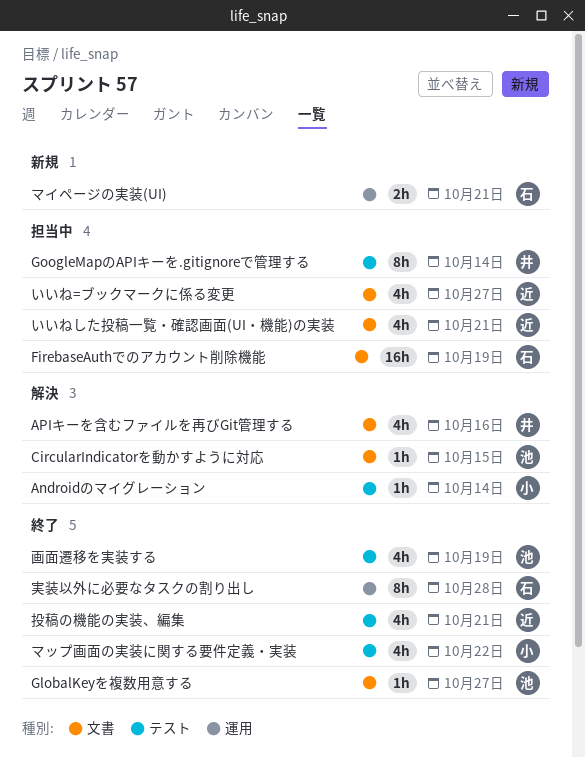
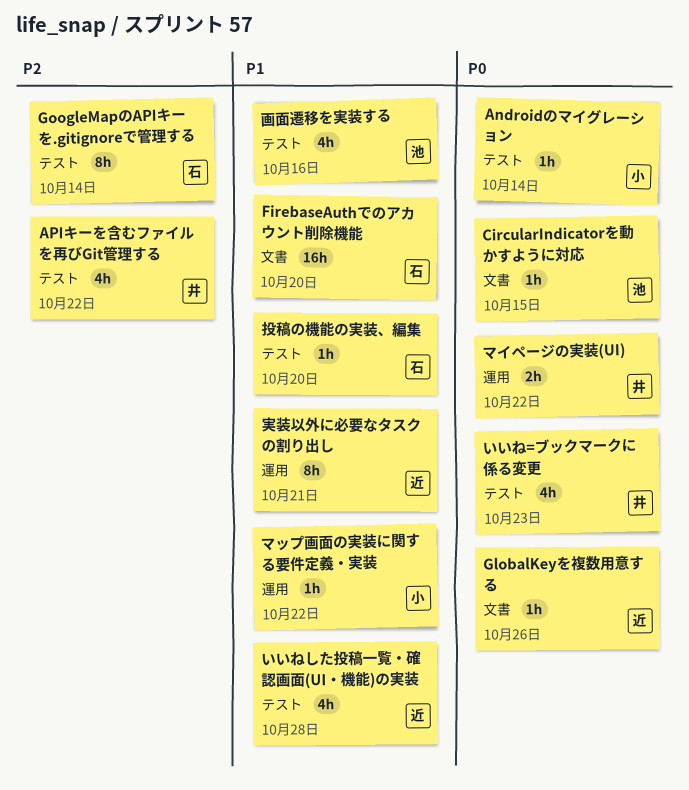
APIキーを含むファイルを再びGit管理する, label: 文書 -> テスト
APIキーを含むファイルを再びGit管理する, due: Oct 16 -> Oct 22
FirebaseAuthでのアカウント削除機能, due: Oct 19 -> Oct 20
GlobalKeyを複数用意する, owner: 池 -> 近
GlobalKeyを複数用意する, due: Oct 27 -> Oct 26
GoogleMapのAPIキーを.gitignoreで管理する, owner: 井 -> 石
いいね=ブックマークに係る変更, owner: 近 -> 井
いいね=ブックマークに係る変更, label: 文書 -> テスト
いいね=ブックマークに係る変更, due: Oct 27 -> Oct 23
いいねした投稿一覧・確認画面(UI・機能)の実装, label: 文書 -> テスト
いいねした投稿一覧・確認画面(UI・機能)の実装, due: Oct 21 -> Oct 28
マイページの実装(UI), owner: 石 -> 井
マイページの実装(UI), due: Oct 21 -> Oct 22
マップ画面の実装に関する要件定義・実装, label: テスト -> 運用
マップ画面の実装に関する要件定義・実装, estimate: 4h -> 1h
実装以外に必要なタスクの割り出し, owner: 石 -> 近
実装以外に必要なタスクの割り出し, due: Oct 28 -> Oct 21
投稿の機能の実装、編集, owner: 近 -> 石
投稿の機能の実装、編集, estimate: 4h -> 1h
投稿の機能の実装、編集, due: Oct 21 -> Oct 20
画面遷移を実装する, due: Oct 19 -> Oct 16

